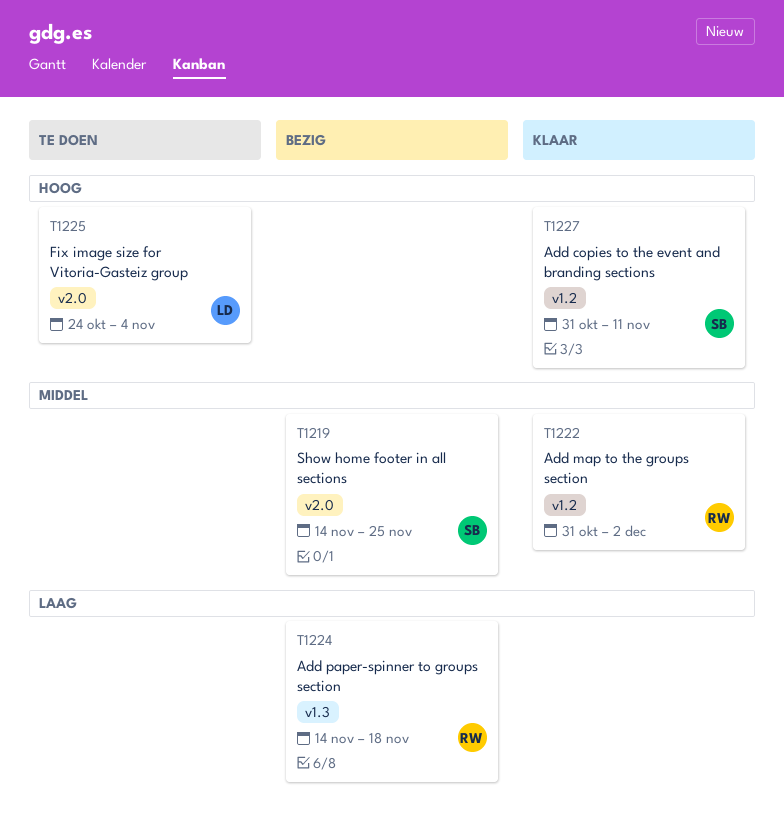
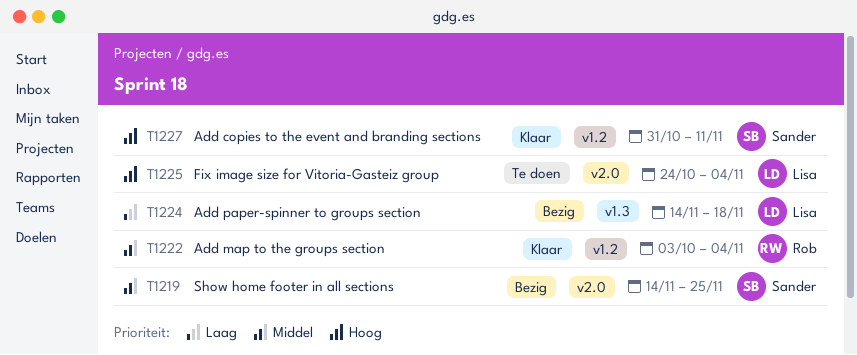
T1222, start: Oct 31 -> Oct 3
T1222, due: Dec 2 -> Nov 4
T1224, owner: Rob -> Lisa

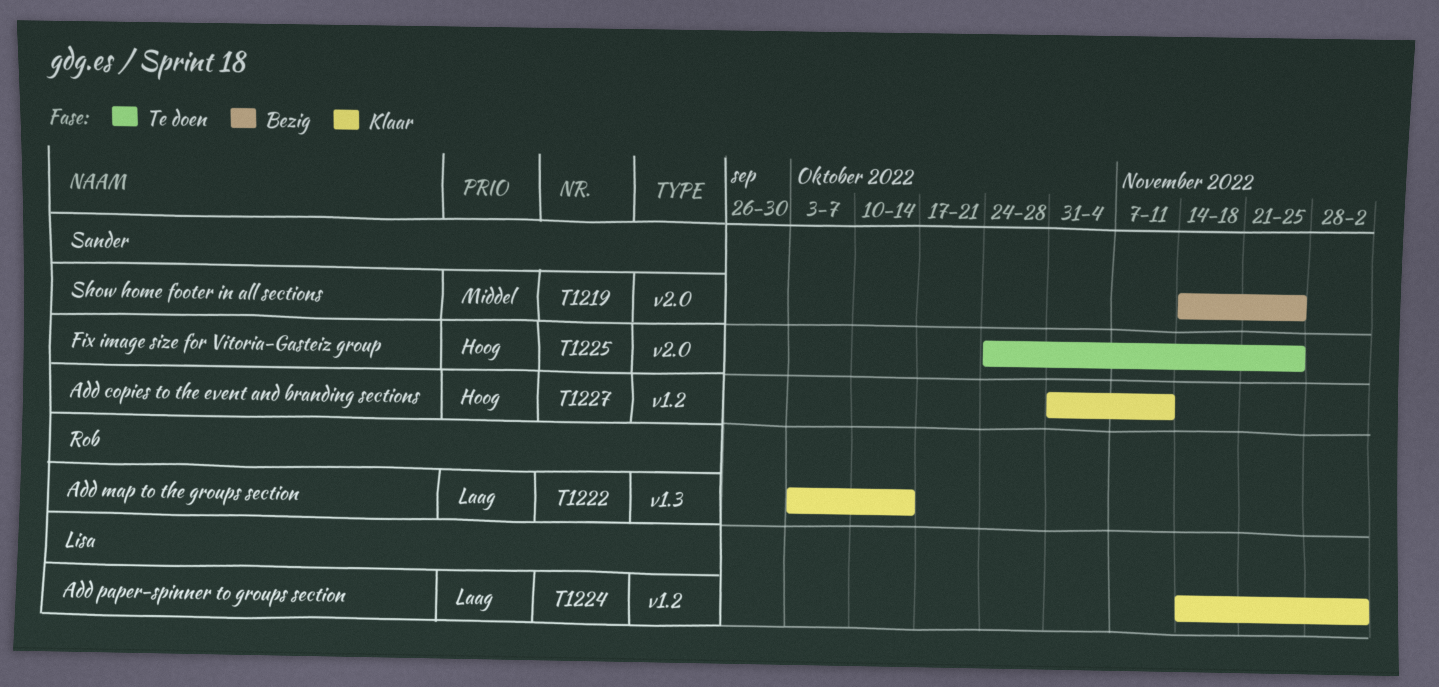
T1222, priority: Middel -> Laag
T1222, label: v1.2 -> v1.3
T1222, due: Nov 4 -> Oct 14
T1224, status: Bezig -> Klaar
T1224, label: v1.3 -> v1.2
T1224, due: Nov 18 -> Dec 2
T1225, owner: Lisa -> Sander
T1225, due: Nov 4 -> Nov 25

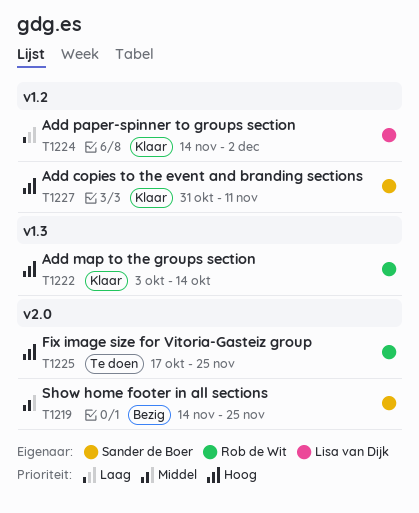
T1222, priority: Laag -> Hoog
T1225, owner: Sander de Boer -> Rob de Wit
T1225, start: Oct 24 -> Oct 17

